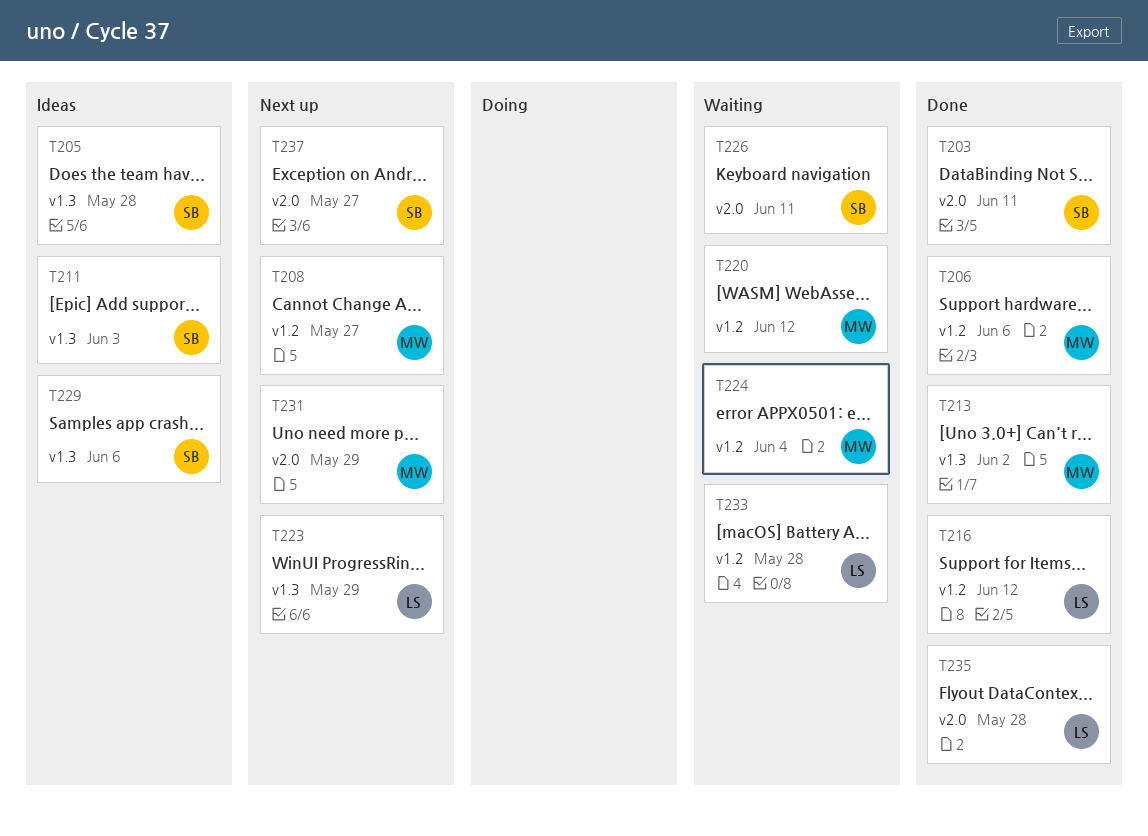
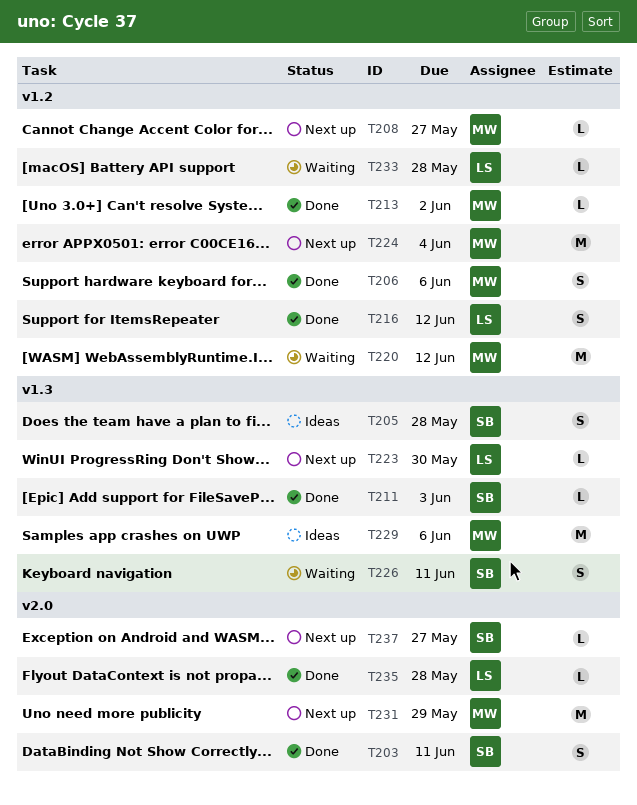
T211, status: Ideas -> Done
T213, label: v1.3 -> v1.2
T223, due: May 29 -> May 30
T224, status: Waiting -> Next up
T226, label: v2.0 -> v1.3
T229, owner: SB -> MW

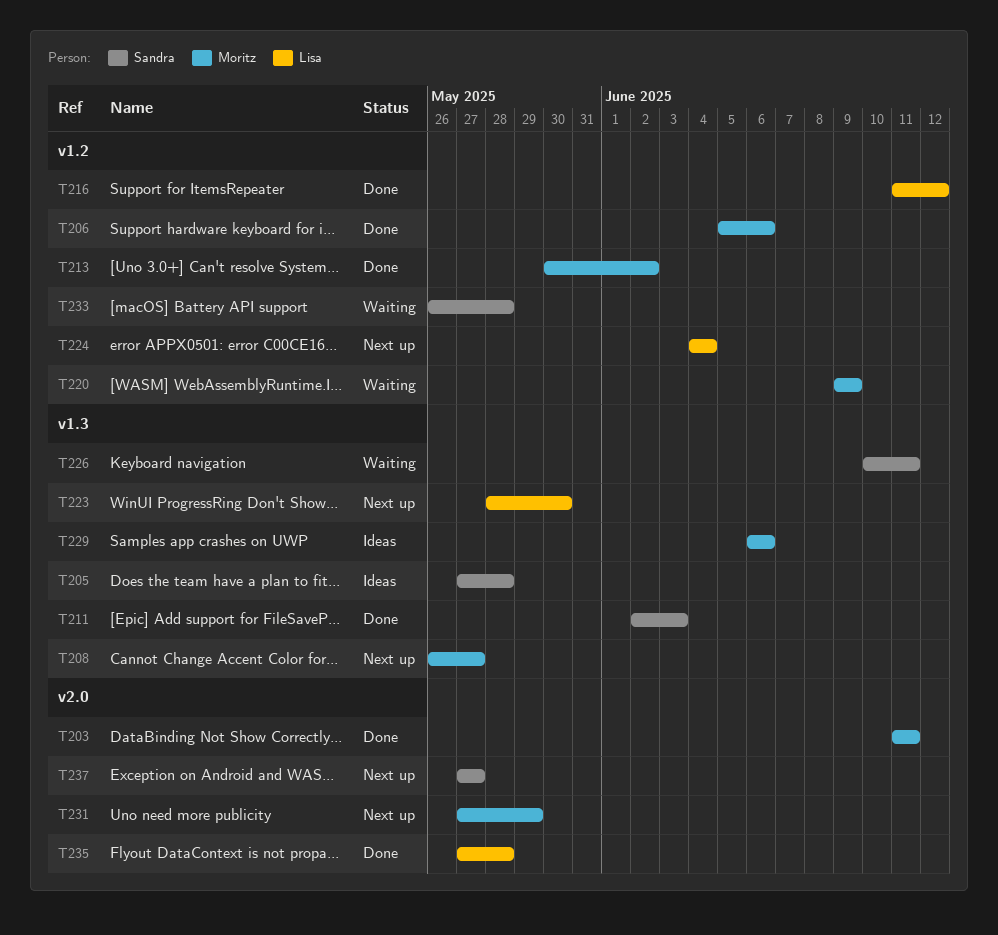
T203, owner: Sandra -> Moritz
T208, label: v1.2 -> v1.3
T220, due: Jun 12 -> Jun 9
T224, owner: Moritz -> Lisa
T233, owner: Lisa -> Sandra

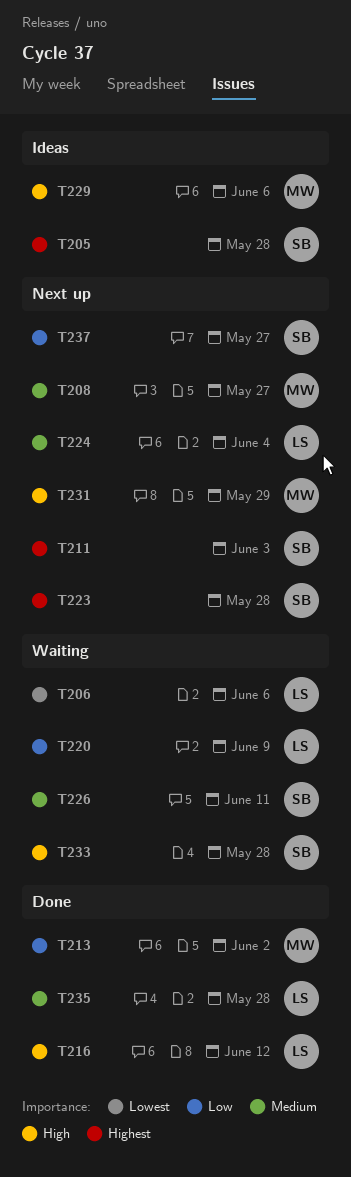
T203: present -> none
T206, status: Done -> Waiting
T206, owner: Moritz -> Lisa
T211, status: Done -> Next up
T220, owner: Moritz -> Lisa
T223, owner: Lisa -> Sandra
T223, due: May 30 -> May 28

